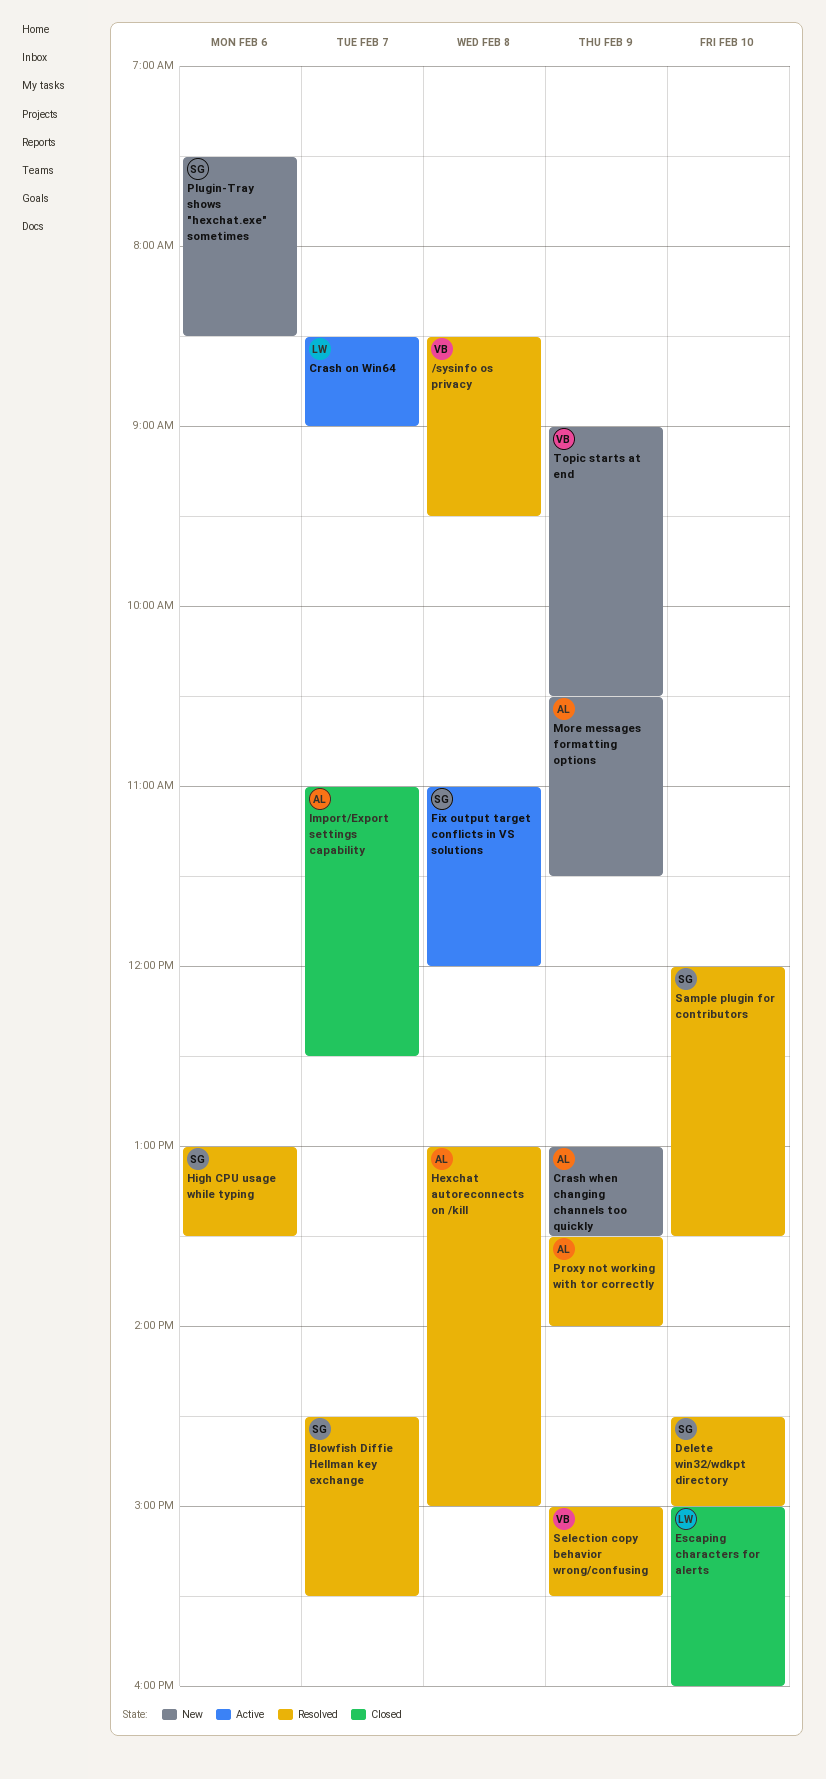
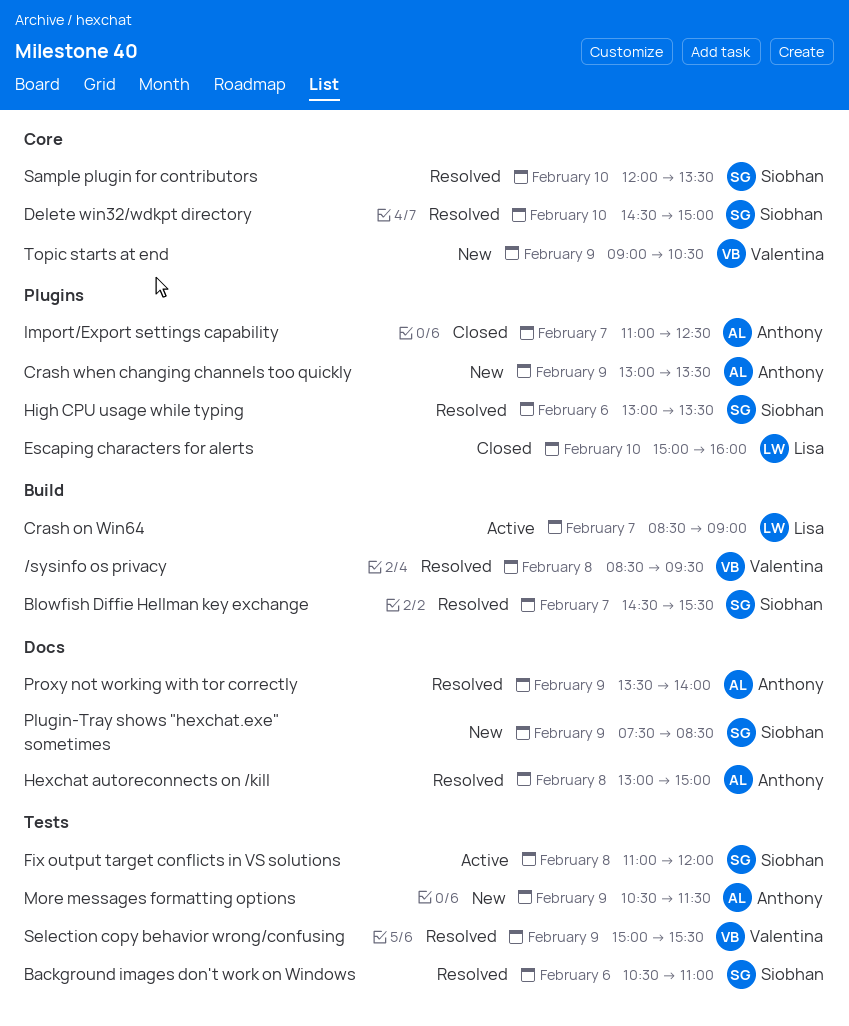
Background images don't work on Windows: none -> present
Plugin-Tray shows "hexchat.exe" sometimes, day: Feb 6 -> Feb 9

